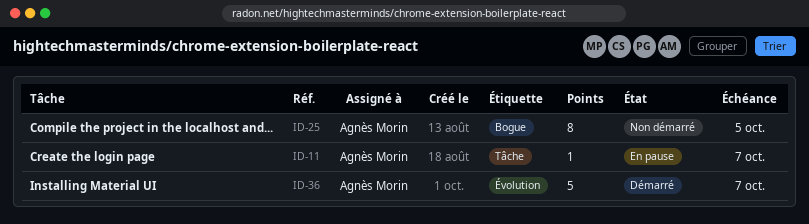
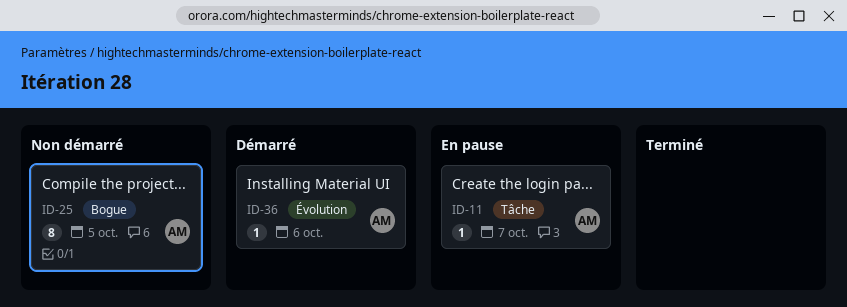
ID-36, estimate: 5 -> 1
ID-36, due: Oct 7 -> Oct 6

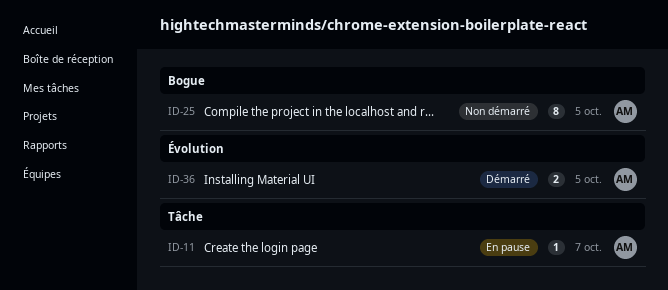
ID-36, estimate: 1 -> 2
ID-36, due: Oct 6 -> Oct 5

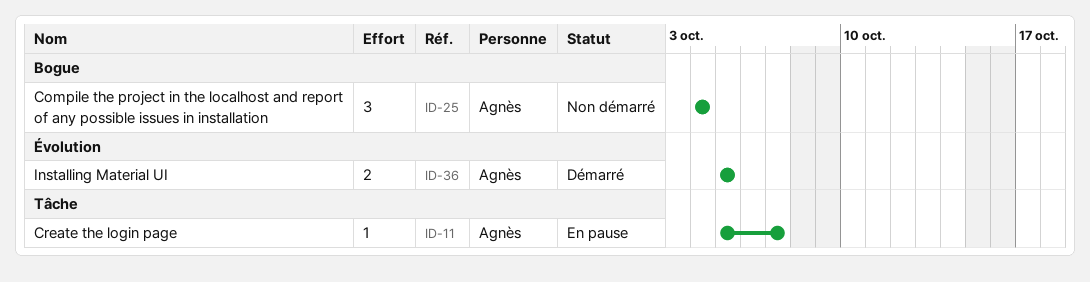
ID-25, estimate: 8 -> 3
ID-25, due: Oct 5 -> Oct 4

